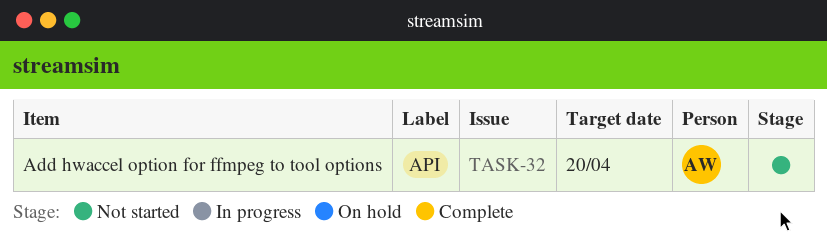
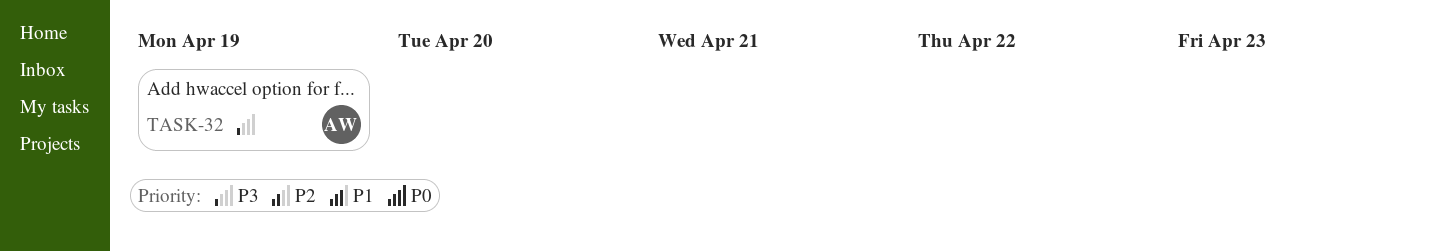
TASK-32, due: Apr 20 -> Apr 19

